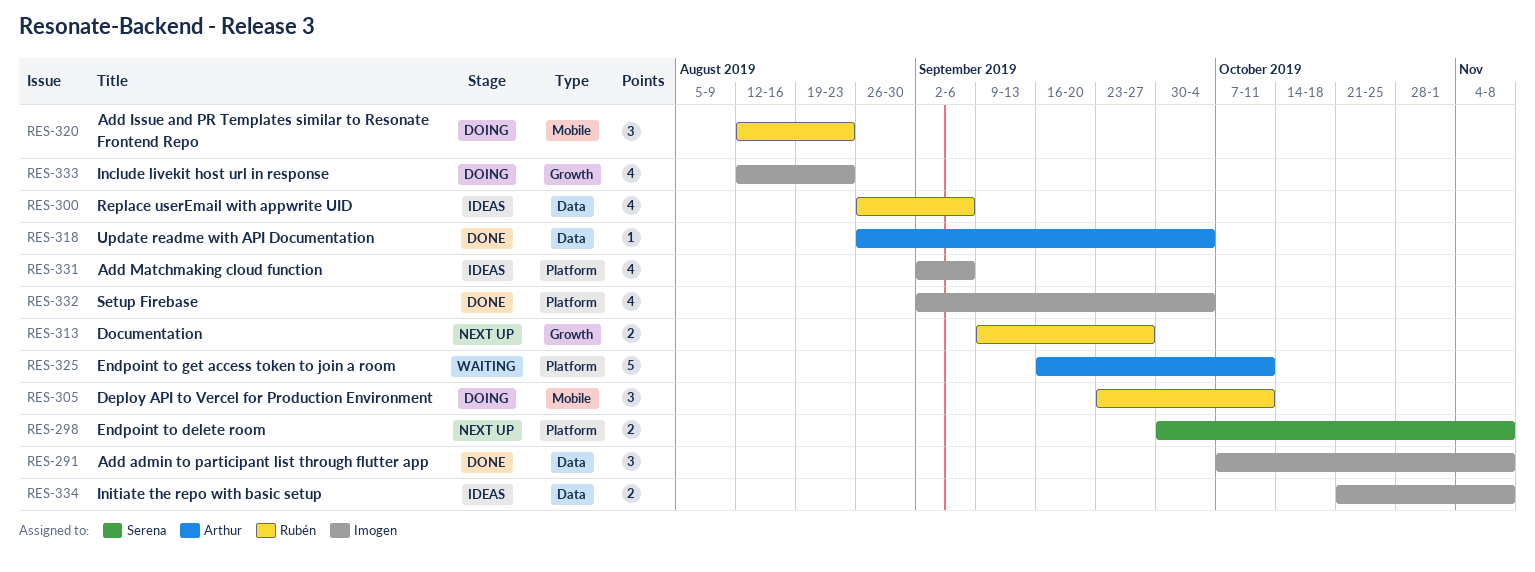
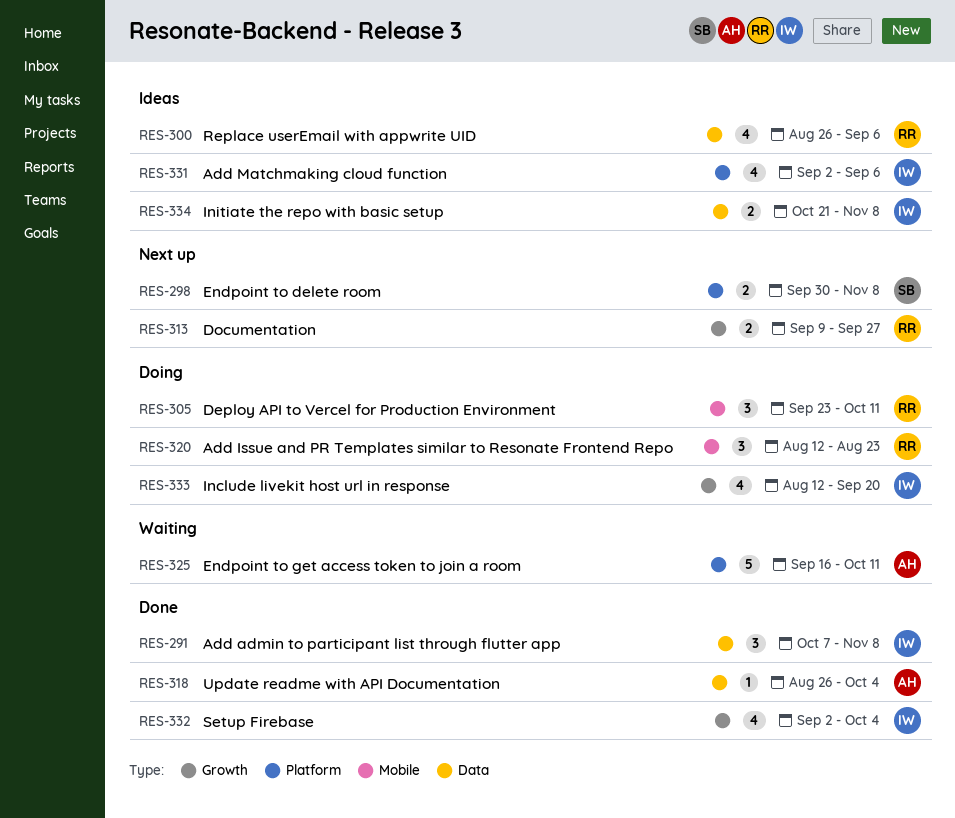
RES-332, label: Platform -> Growth
RES-333, due: Aug 23 -> Sep 20

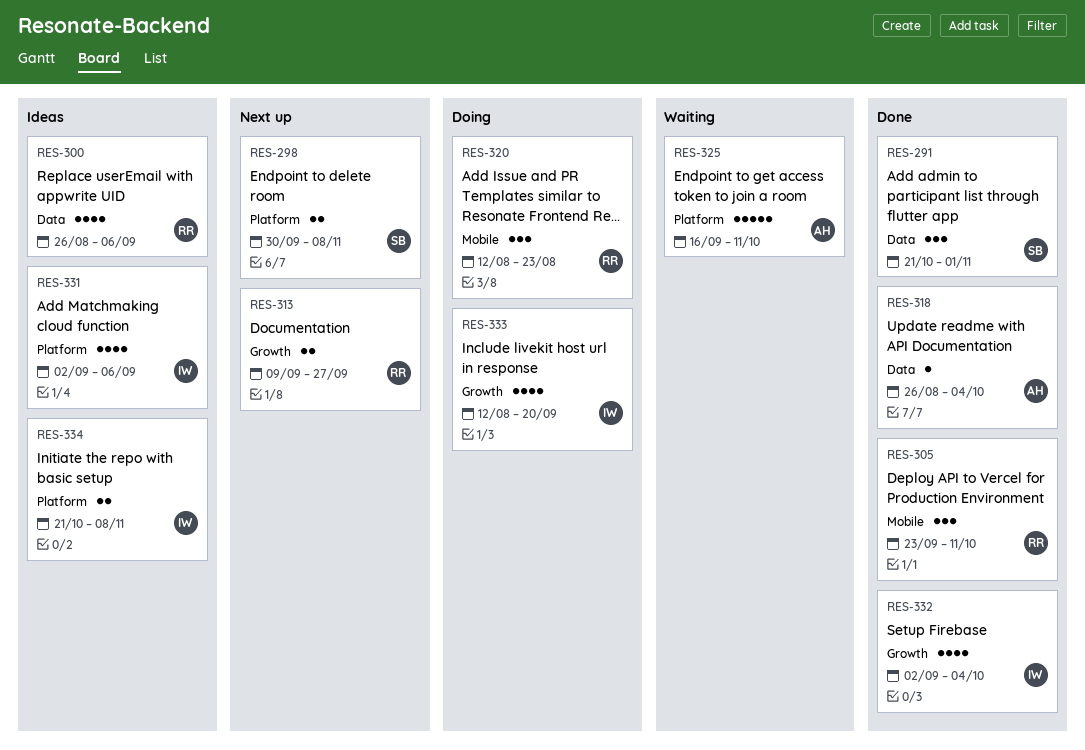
RES-291, owner: IW -> SB
RES-291, start: Oct 7 -> Oct 21
RES-291, due: Nov 8 -> Nov 1
RES-305, status: Doing -> Done
RES-334, label: Data -> Platform

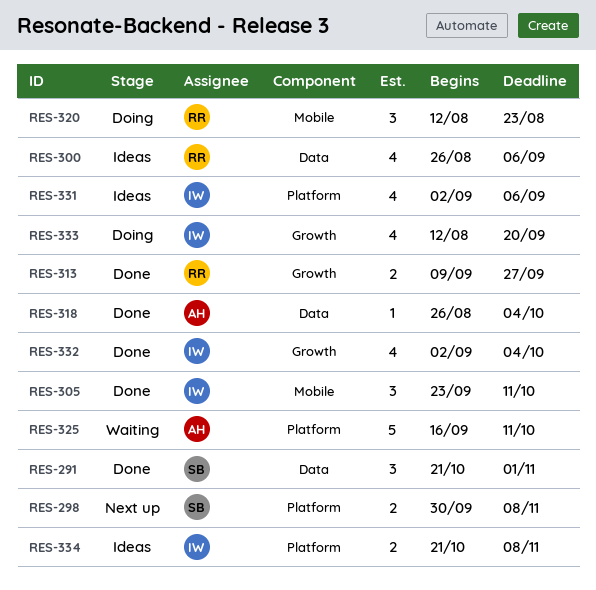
RES-305, owner: RR -> IW
RES-313, status: Next up -> Done

